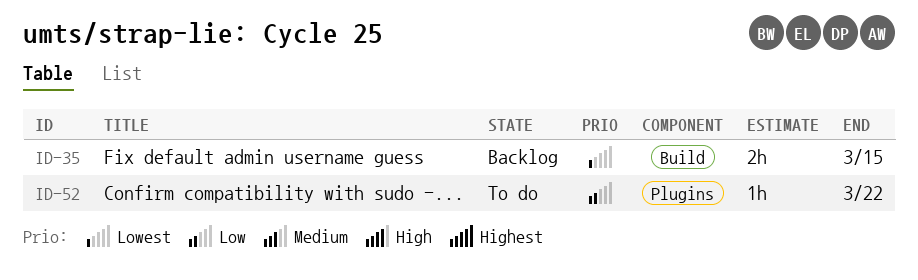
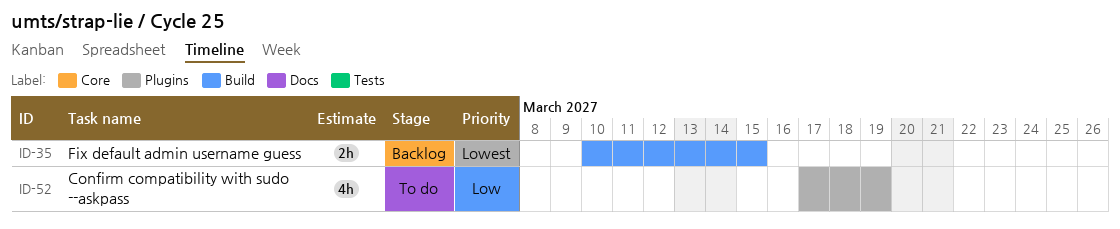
ID-52, estimate: 1h -> 4h
ID-52, due: Mar 22 -> Mar 19

